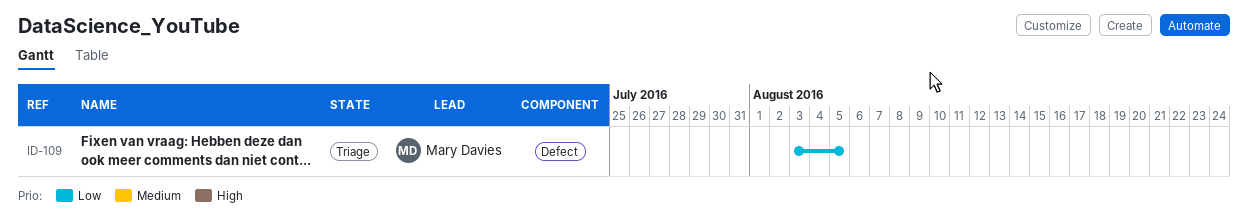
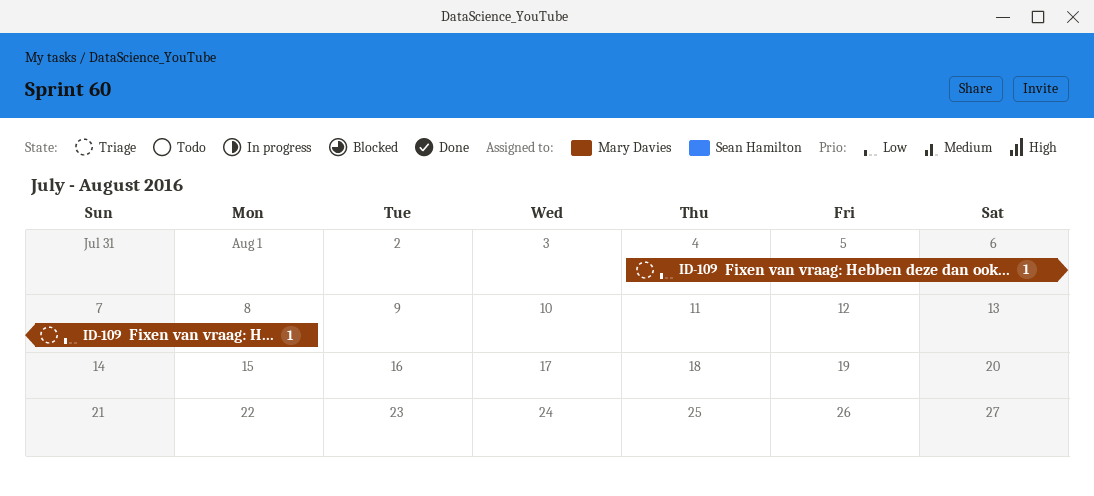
ID-109, start: Aug 3 -> Aug 4
ID-109, due: Aug 5 -> Aug 8

